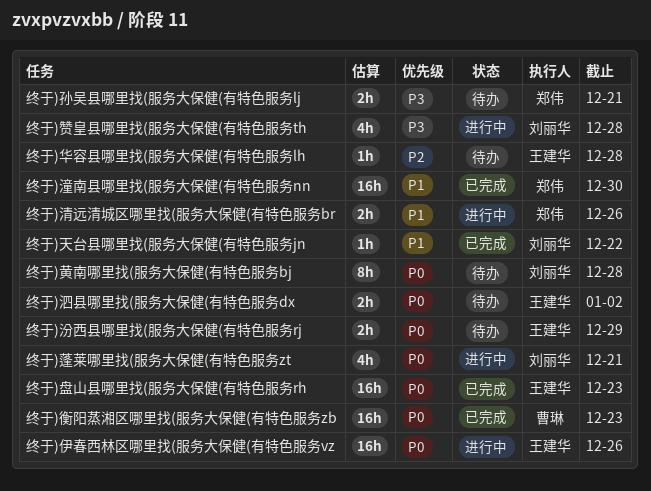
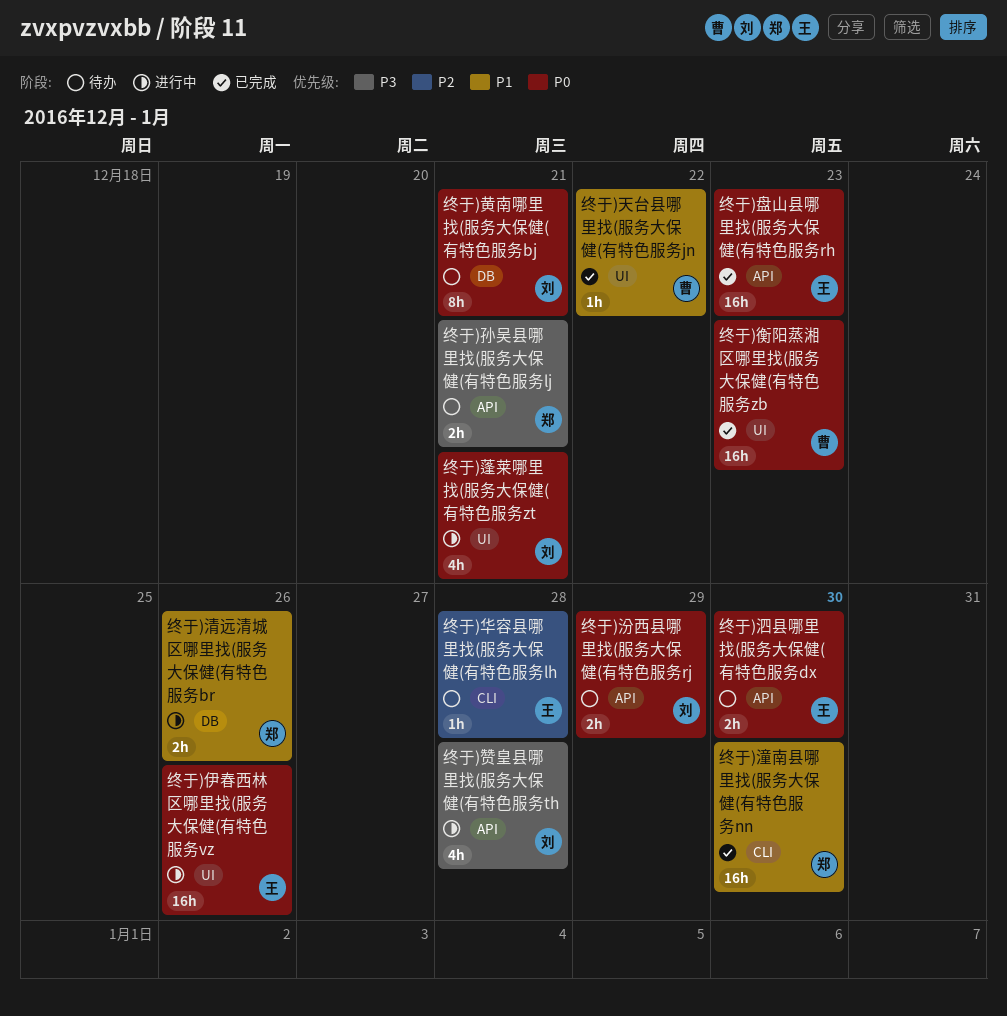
终于)天台县哪里找(服务大保健(有特色服务jn, owner: 刘丽华 -> 曹琳
终于)汾西县哪里找(服务大保健(有特色服务rj, owner: 王建华 -> 刘丽华
终于)泗县哪里找(服务大保健(有特色服务dx, due: Jan 2 -> Dec 30
终于)黄南哪里找(服务大保健(有特色服务bj, due: Dec 28 -> Dec 21

